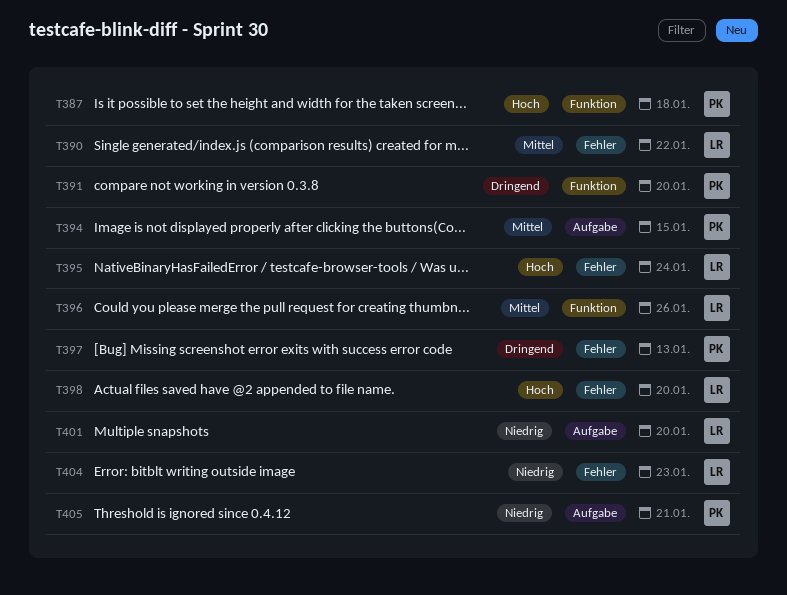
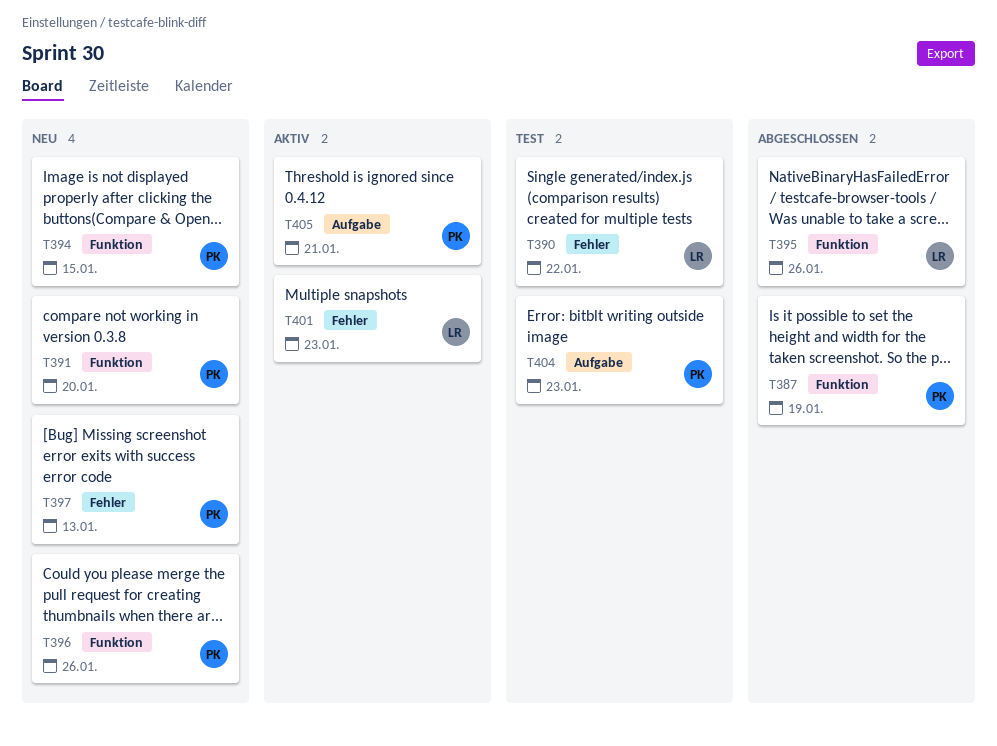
T387, due: Jan 18 -> Jan 19
T394, label: Aufgabe -> Funktion
T395, label: Fehler -> Funktion
T395, due: Jan 24 -> Jan 26
T396, owner: LR -> PK
T398: present -> none
T401, label: Aufgabe -> Fehler
T401, due: Jan 20 -> Jan 23
T404, owner: LR -> PK
T404, label: Fehler -> Aufgabe

